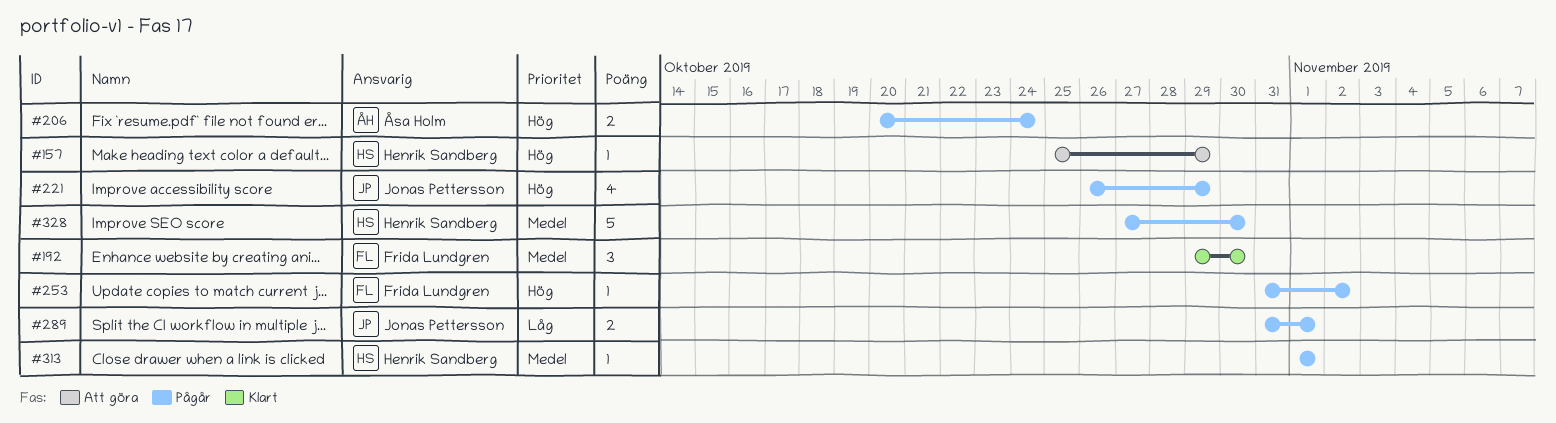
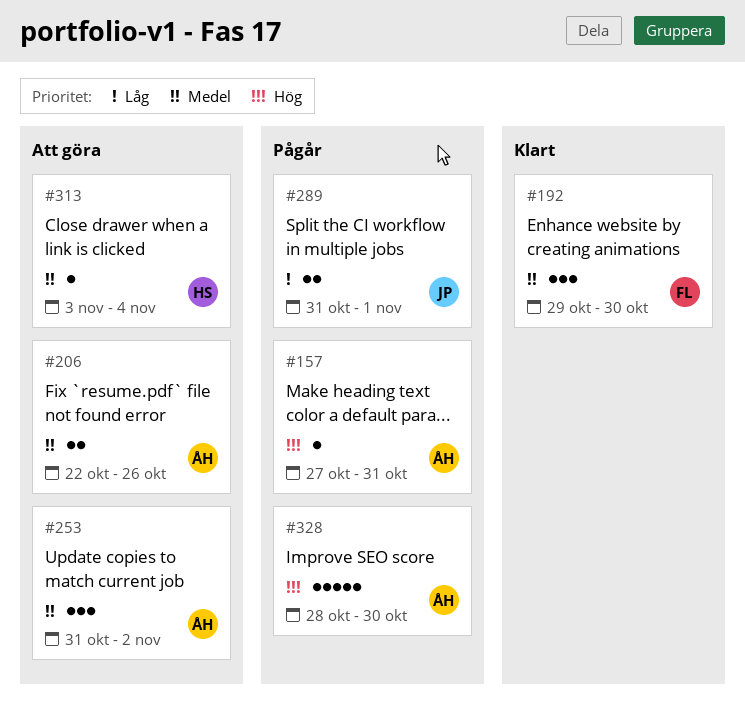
#157, status: Att göra -> Pågår
#157, owner: Henrik Sandberg -> Åsa Holm
#157, start: Oct 25 -> Oct 27
#157, due: Oct 29 -> Oct 31
#206, status: Pågår -> Att göra
#206, priority: Hög -> Medel
#206, start: Oct 20 -> Oct 22
#206, due: Oct 24 -> Oct 26
#221: present -> none
#253, status: Pågår -> Att göra
#253, owner: Frida Lundgren -> Åsa Holm
#253, priority: Hög -> Medel
#253, estimate: 1 -> 3
#313, status: Pågår -> Att göra
#313, start: Nov 1 -> Nov 3
#313, due: Nov 1 -> Nov 4
#328, owner: Henrik Sandberg -> Åsa Holm
#328, priority: Medel -> Hög
#328, start: Oct 27 -> Oct 28

